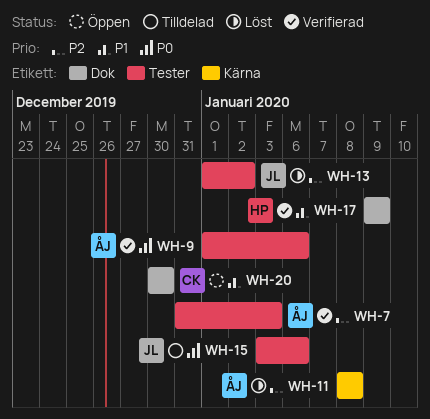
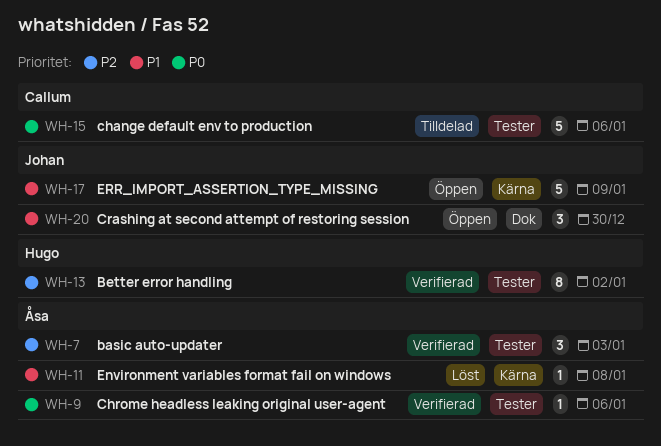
WH-11, priority: P2 -> P1
WH-13, status: Löst -> Verifierad
WH-13, owner: Johan -> Hugo
WH-15, owner: Johan -> Callum
WH-17, status: Verifierad -> Öppen
WH-17, owner: Hugo -> Johan
WH-17, label: Dok -> Kärna
WH-20, owner: Callum -> Johan

